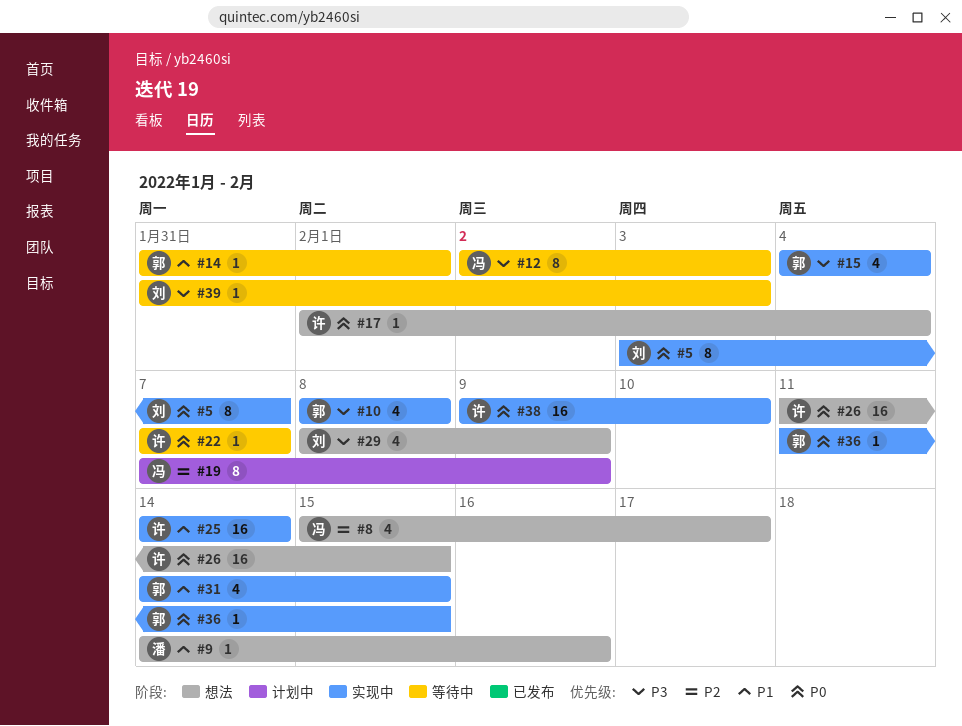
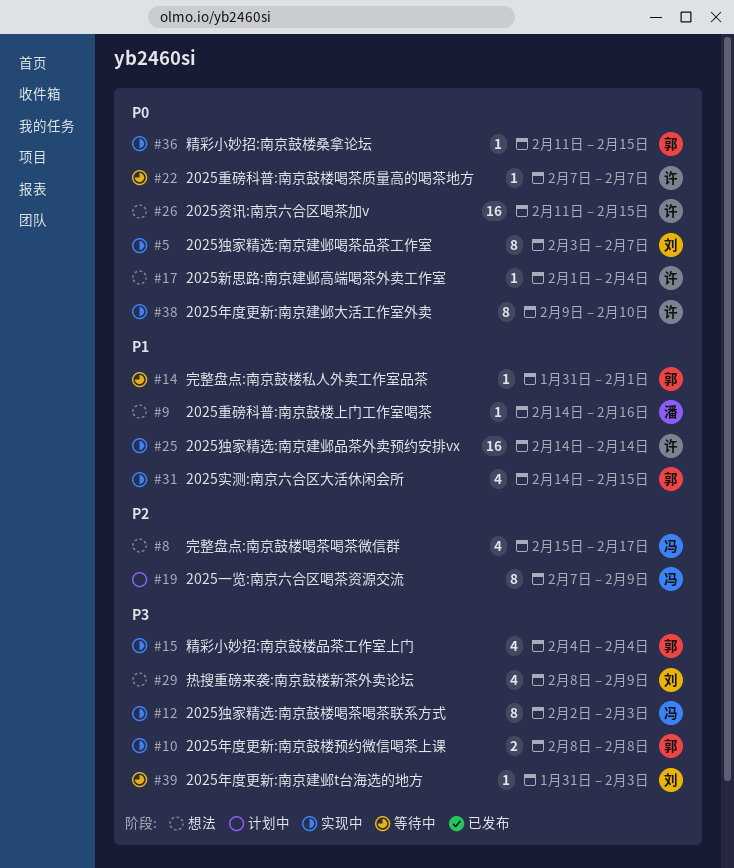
#10, estimate: 4 -> 2
#12, status: 等待中 -> 实现中
#38, estimate: 16 -> 8

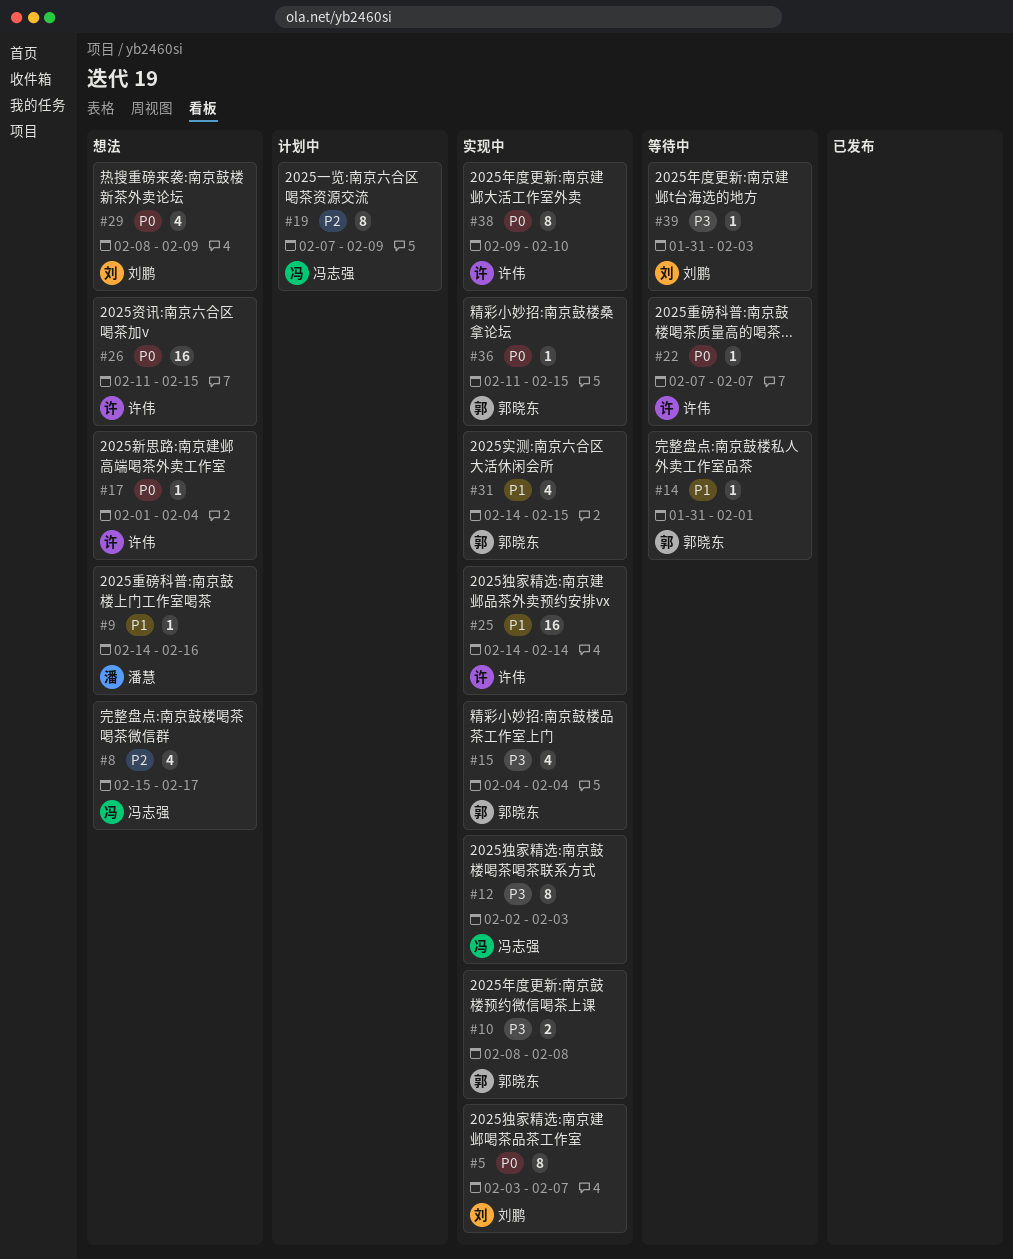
#29, priority: P3 -> P0

